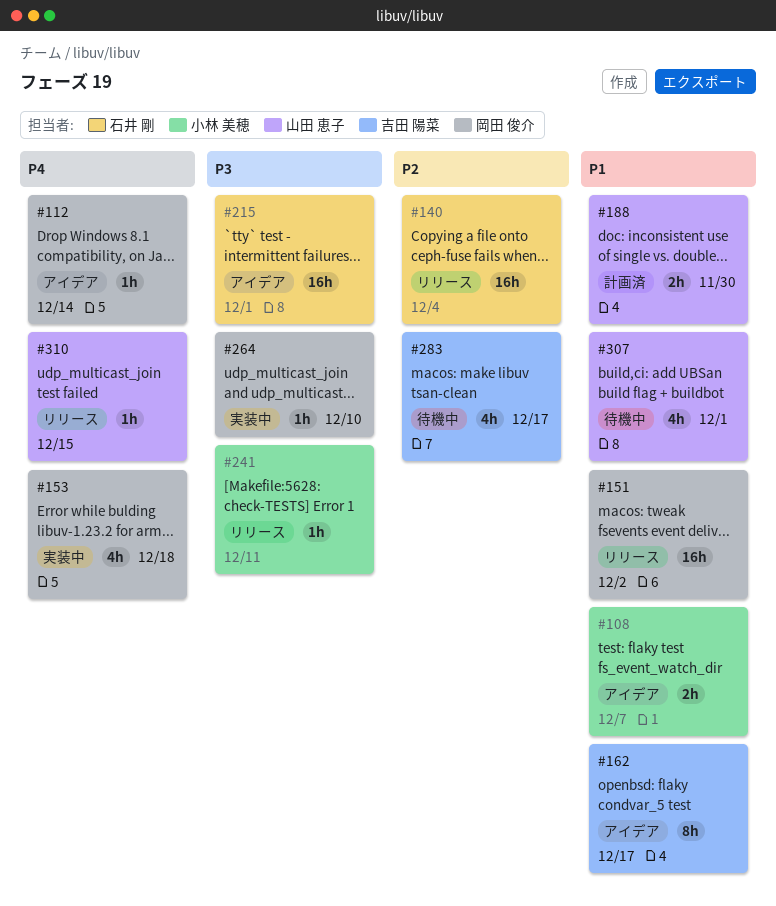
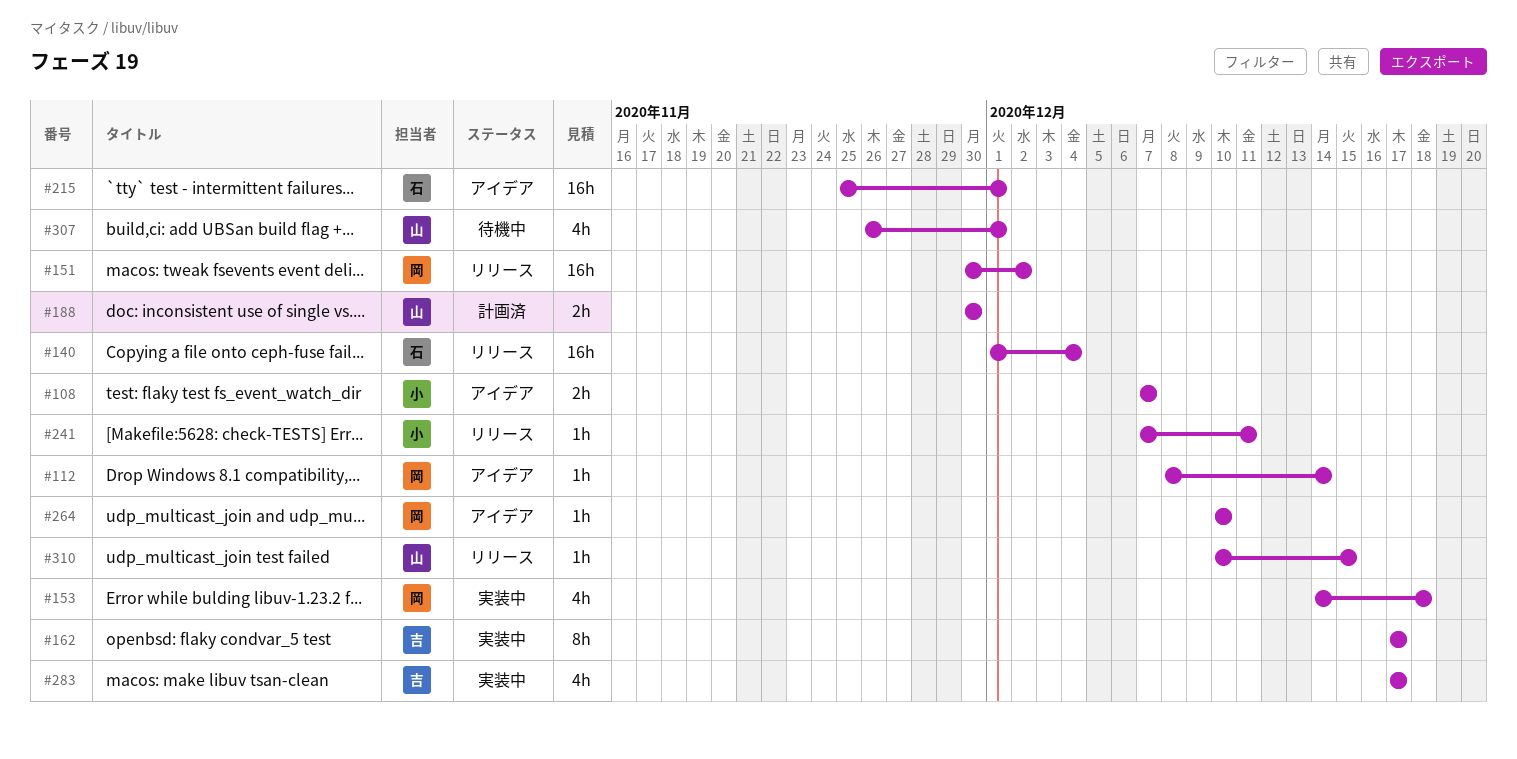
#162, status: アイデア -> 実装中
#264, status: 実装中 -> アイデア
#283, status: 待機中 -> 実装中

